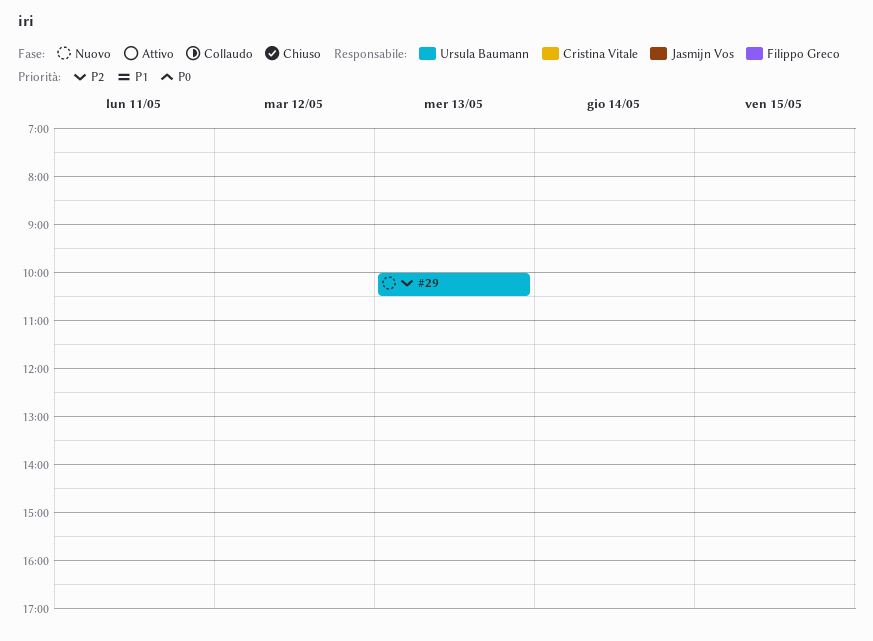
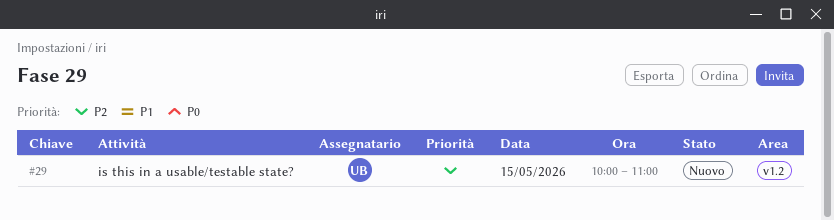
#29, day: May 13 -> May 15
#29, ends: 10:30 -> 11:00

